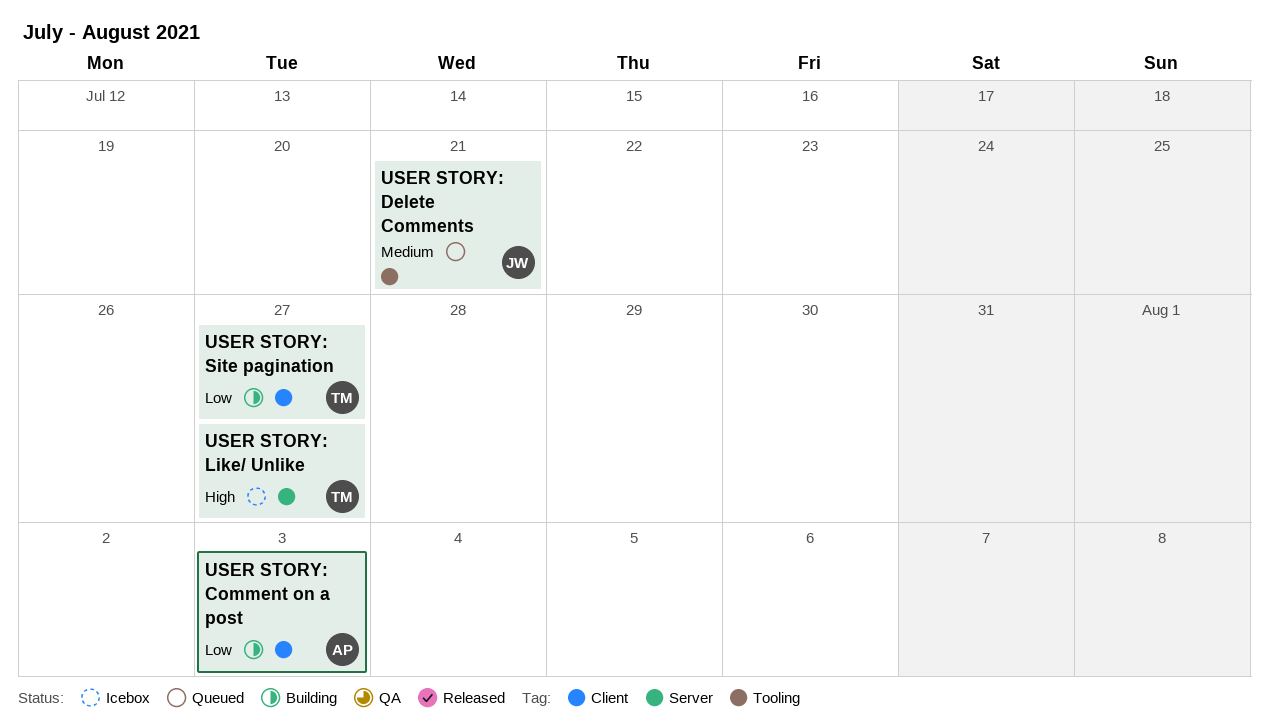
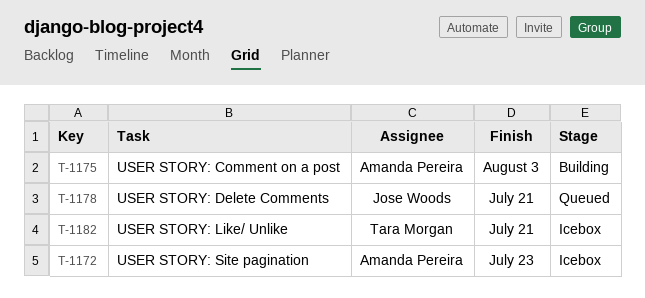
USER STORY: Like/ Unlike, due: Jul 27 -> Jul 21
USER STORY: Site pagination, status: Building -> Icebox
USER STORY: Site pagination, owner: Tara Morgan -> Amanda Pereira
USER STORY: Site pagination, due: Jul 27 -> Jul 23

